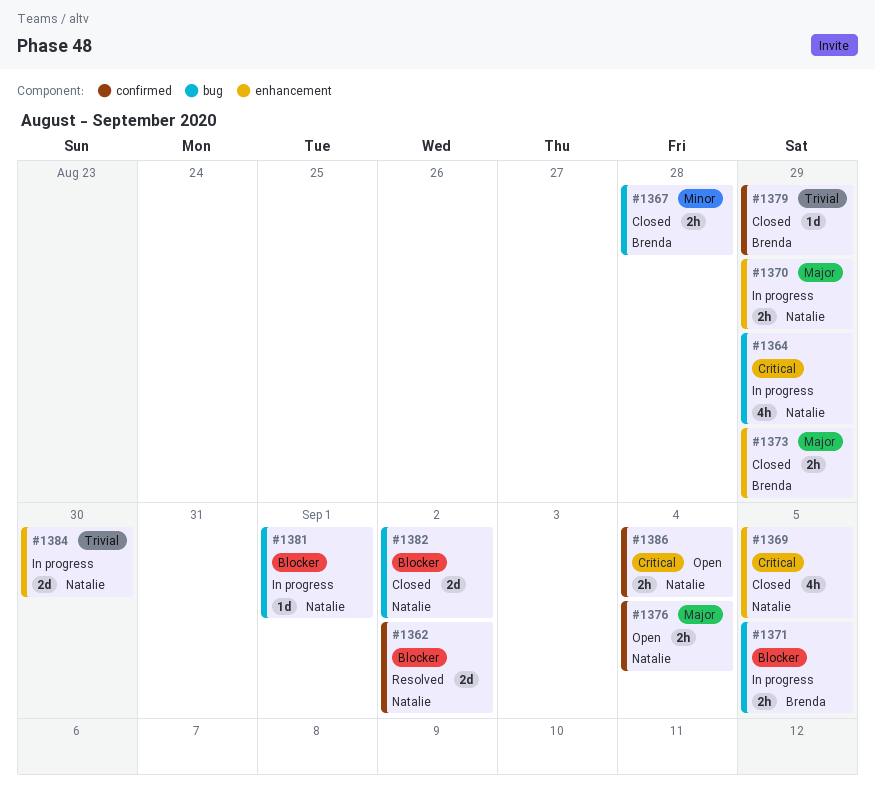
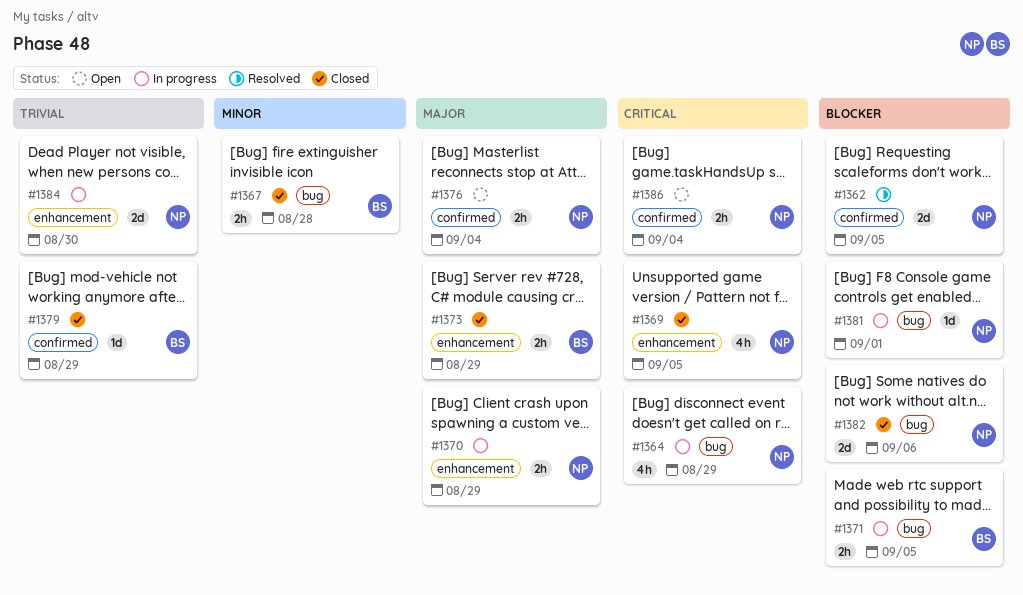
#1362, due: Sep 2 -> Sep 5
#1382, due: Sep 2 -> Sep 6

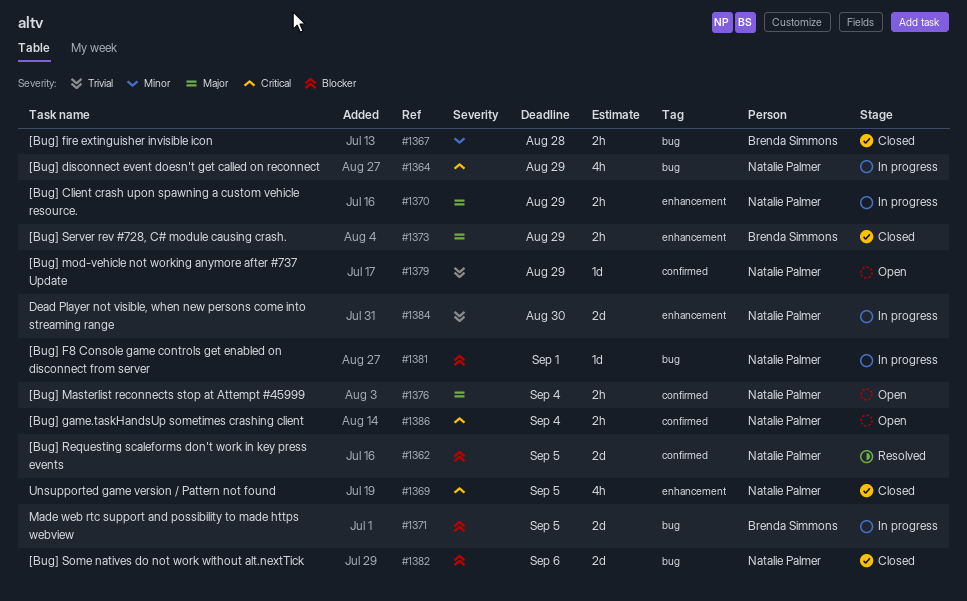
#1371, estimate: 2h -> 2d
#1379, status: Closed -> Open
#1379, owner: Brenda Simmons -> Natalie Palmer

